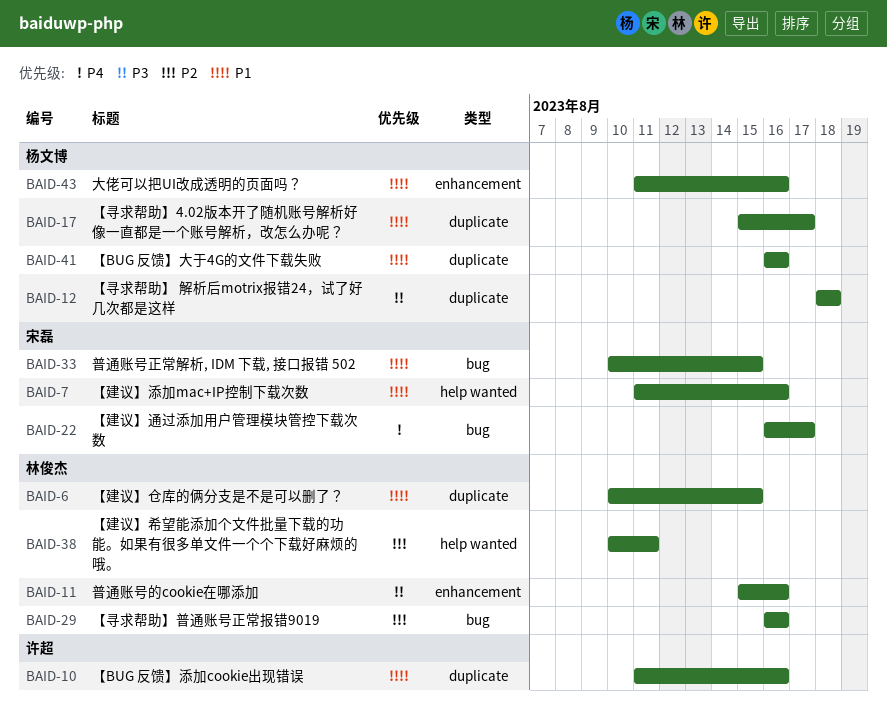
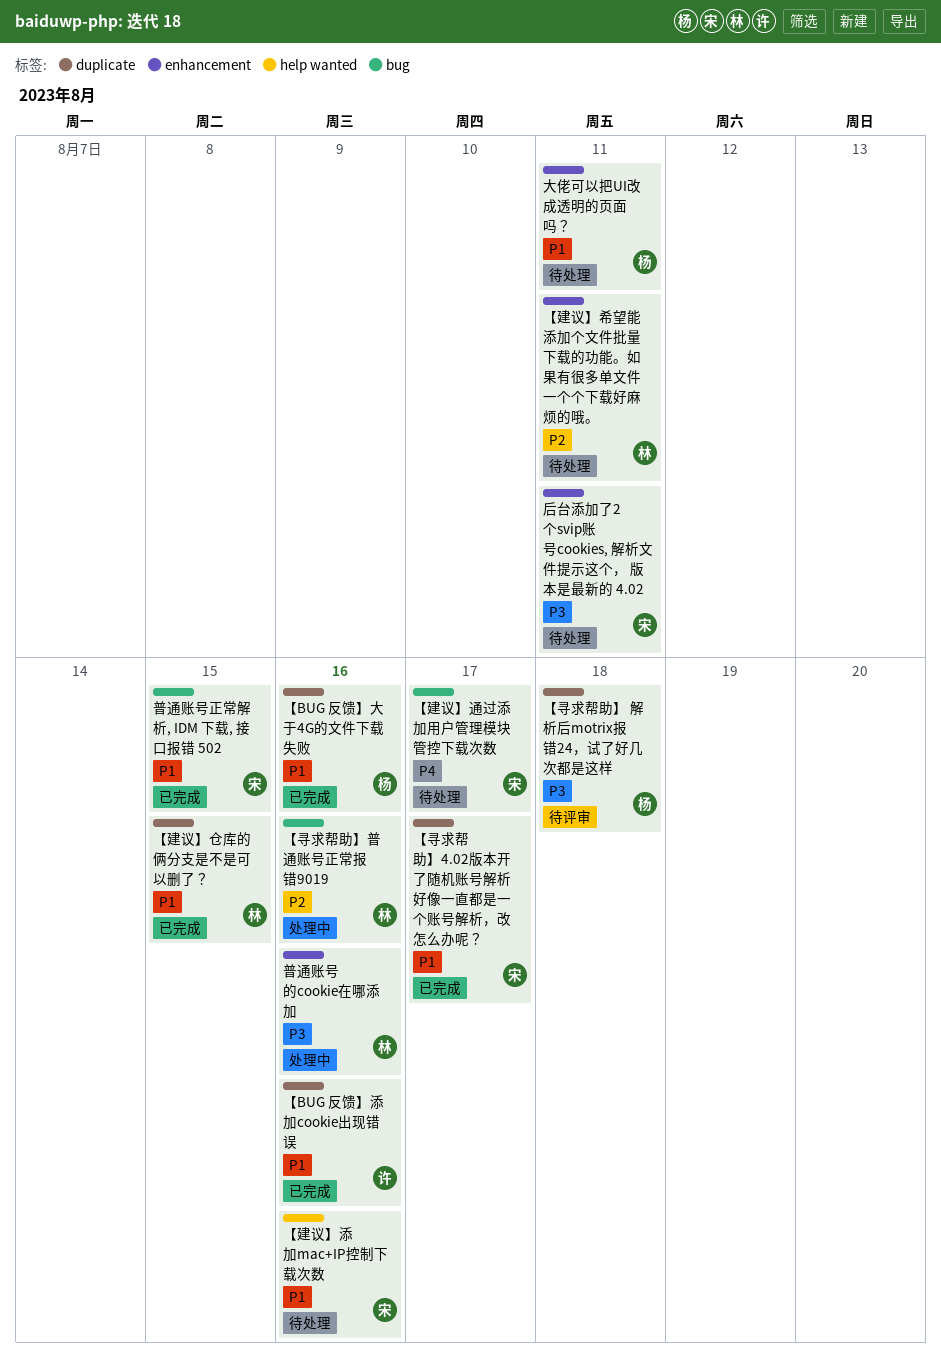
【寻求帮助】4.02版本开了随机账号解析好像一直都是一个账号解析，改怎么办呢？, owner: 杨文博 -> 宋磊
【建议】希望能添加个文件批量下载的功能。如果有很多单文件一个个下载好麻烦的哦。, label: help wanted -> enhancement
后台添加了2个svip账号cookies, 解析文件提示这个， 版本是最新的 4.02: none -> present
大佬可以把UI改成透明的页面吗？, due: Aug 16 -> Aug 11

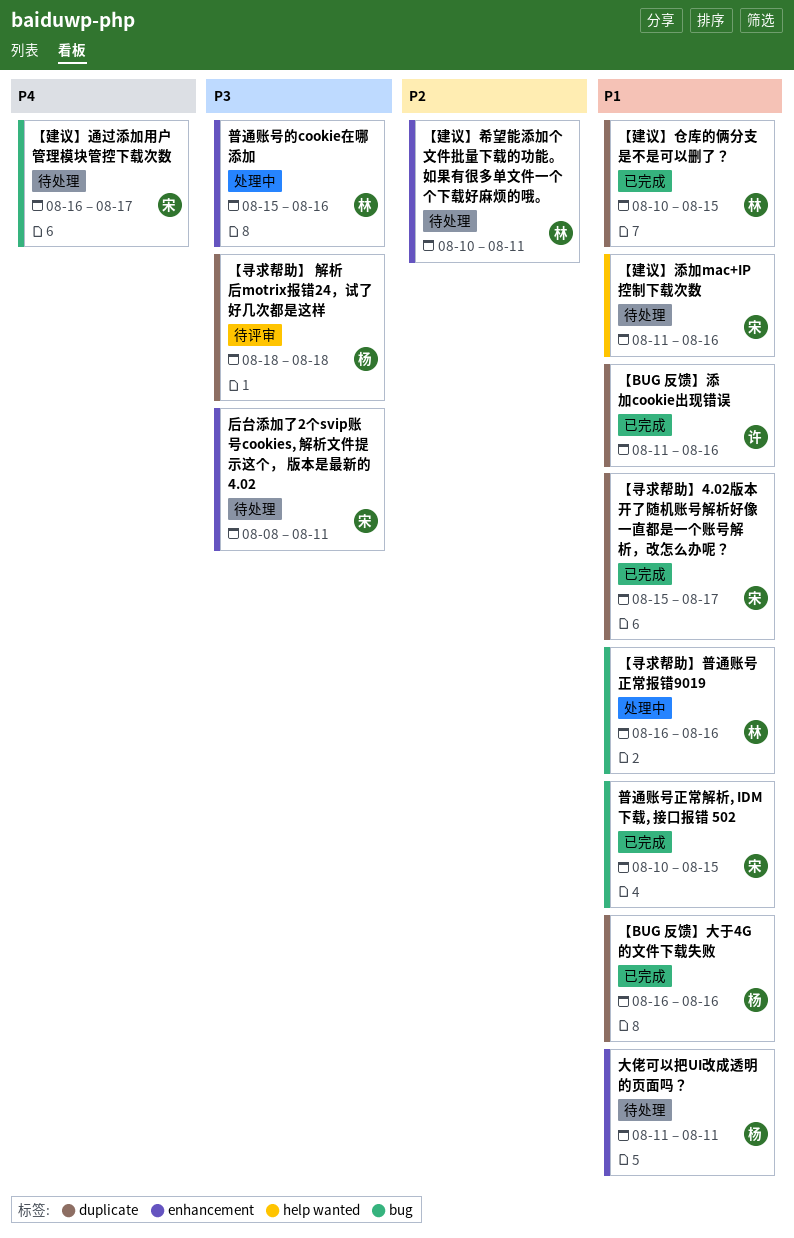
【寻求帮助】普通账号正常报错9019, priority: P2 -> P1

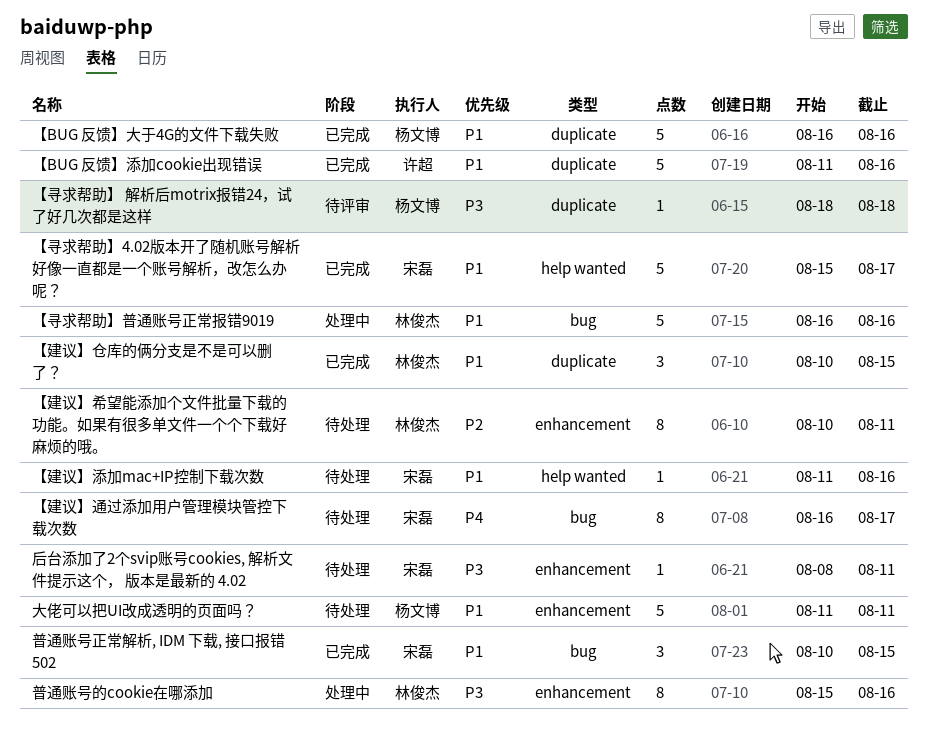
【寻求帮助】4.02版本开了随机账号解析好像一直都是一个账号解析，改怎么办呢？, label: duplicate -> help wanted

